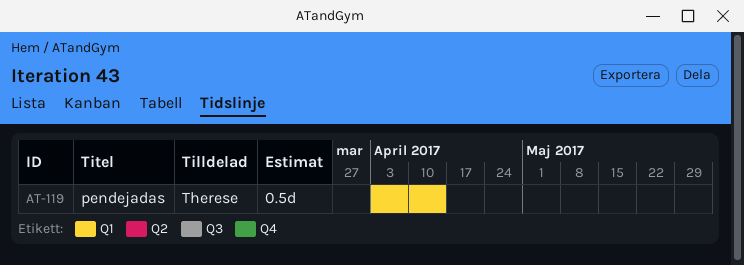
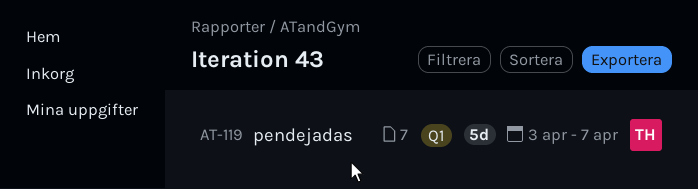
AT-119, estimate: 0.5d -> 5d
AT-119, due: Apr 14 -> Apr 7

